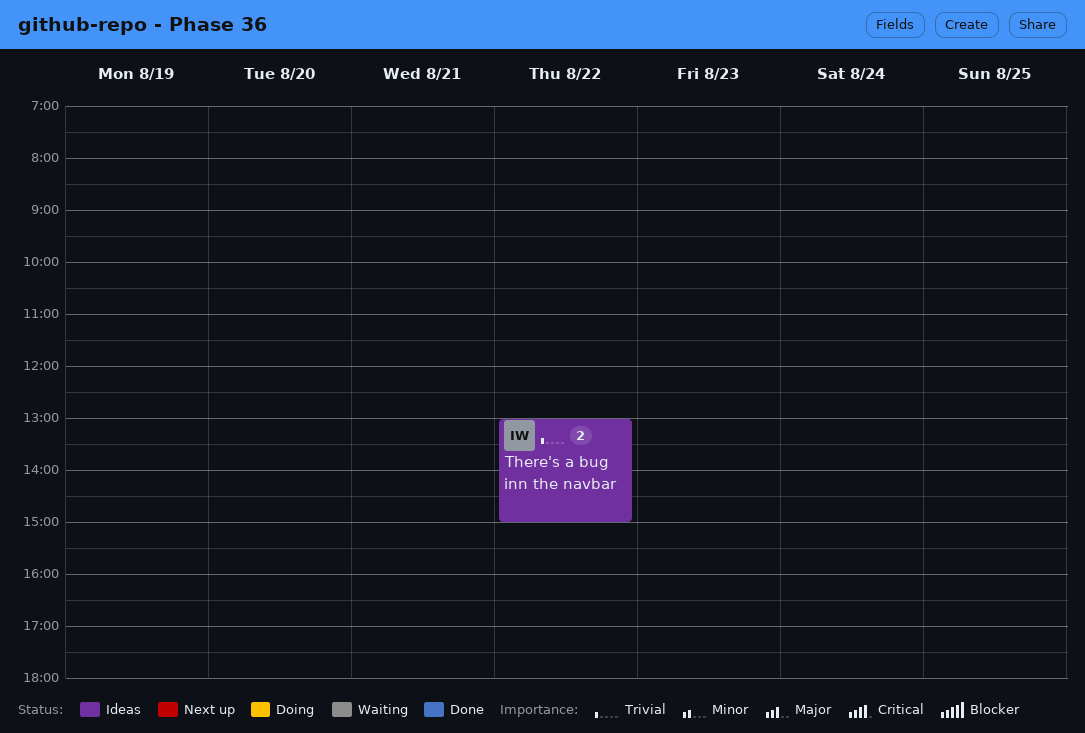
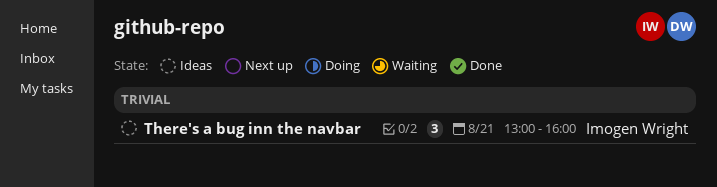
There's a bug inn the navbar, estimate: 2 -> 3
There's a bug inn the navbar, day: Aug 22 -> Aug 21
There's a bug inn the navbar, ends: 15:00 -> 16:00

